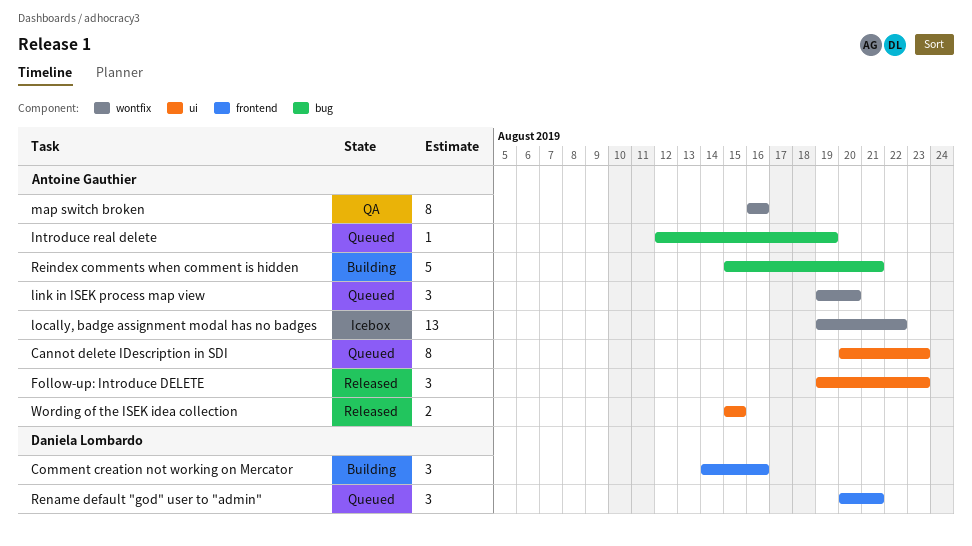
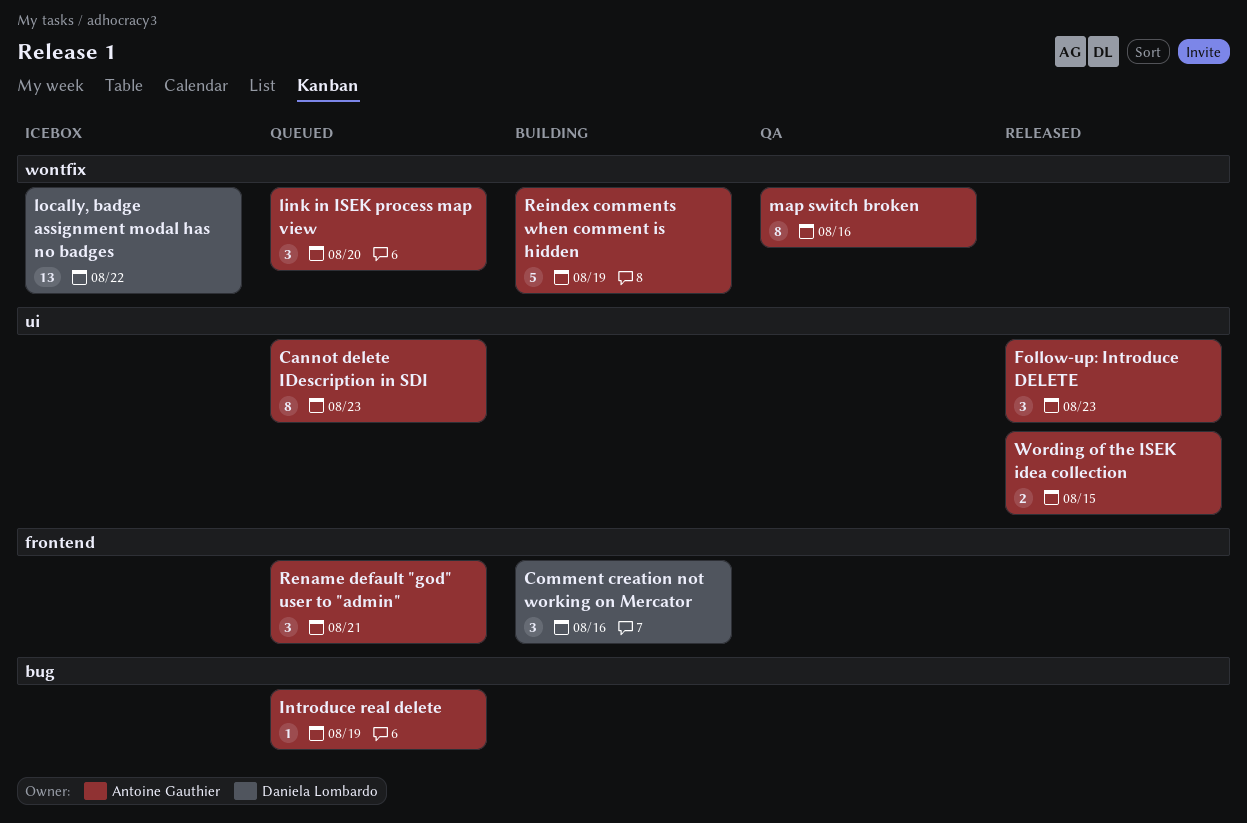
locally, badge assignment modal has no badges, owner: Antoine Gauthier -> Daniela Lombardo
Reindex comments when comment is hidden, label: bug -> wontfix
Reindex comments when comment is hidden, due: Aug 21 -> Aug 19
Rename default "god" user to "admin", owner: Daniela Lombardo -> Antoine Gauthier

